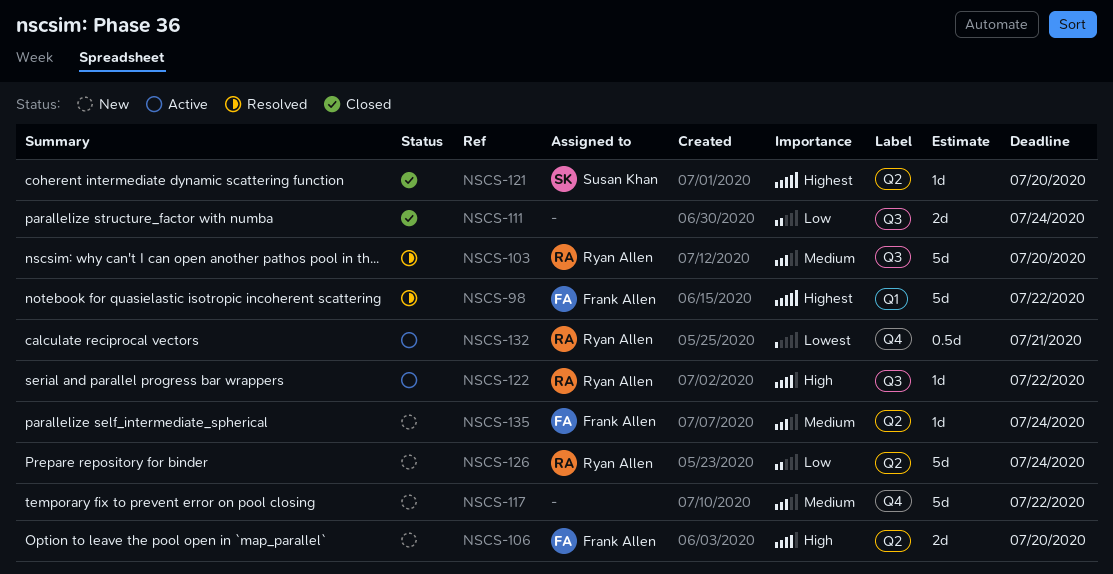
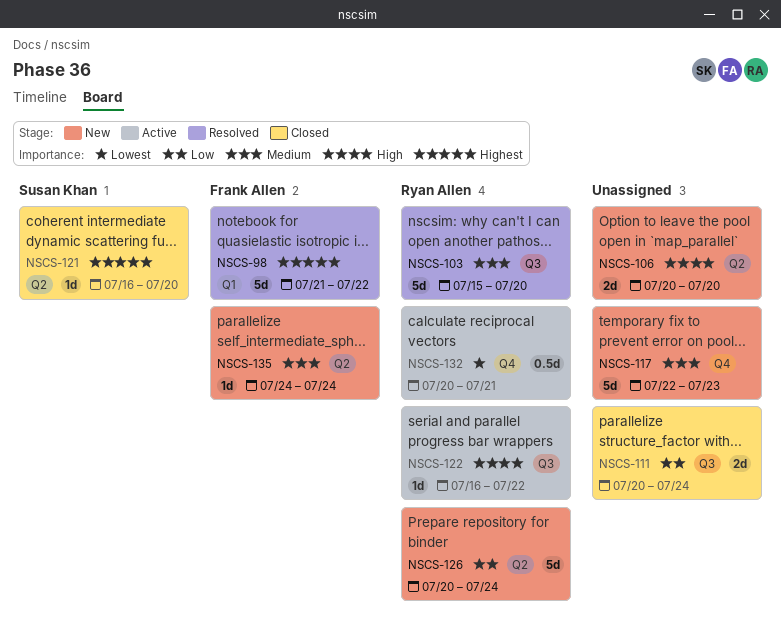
NSCS-106, owner: Frank Allen -> none
NSCS-117, due: Jul 22 -> Jul 23

